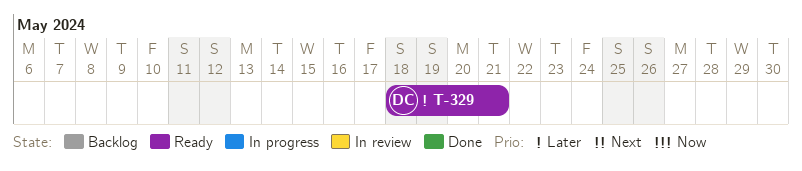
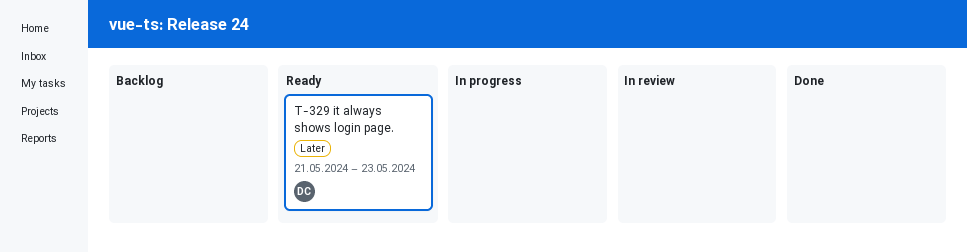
T-329, start: May 18 -> May 21
T-329, due: May 21 -> May 23

